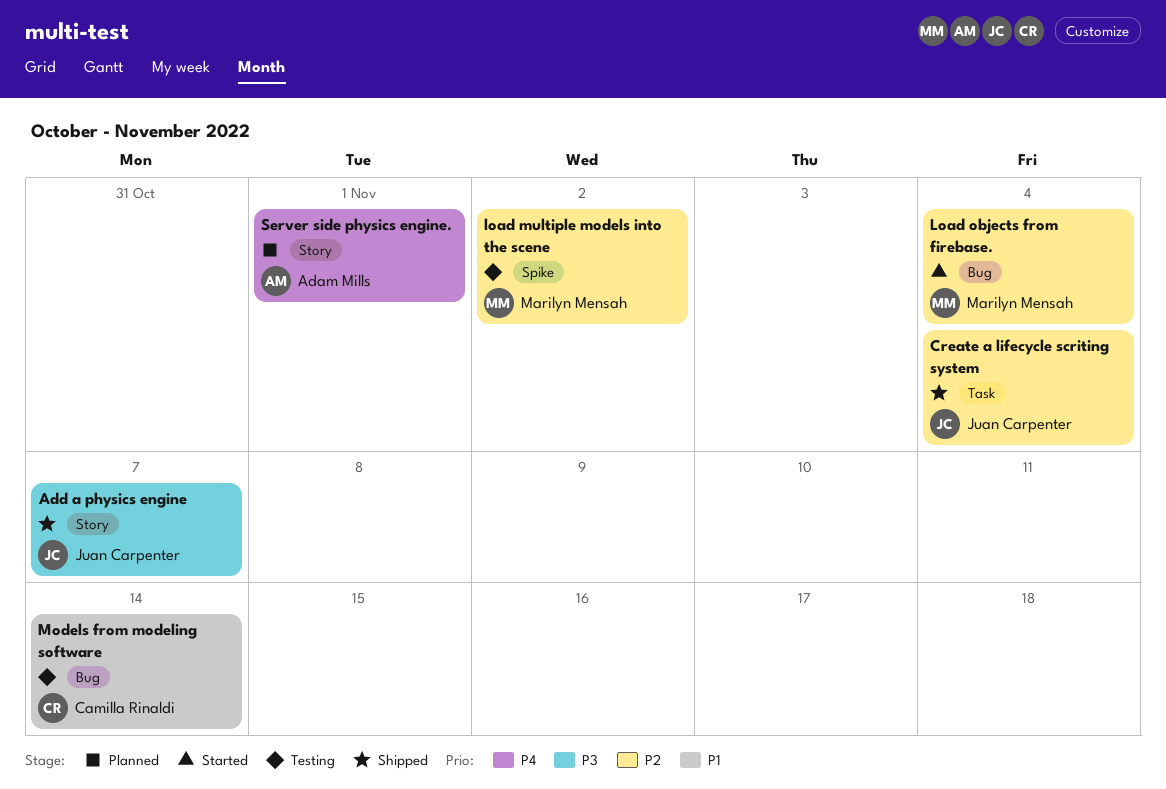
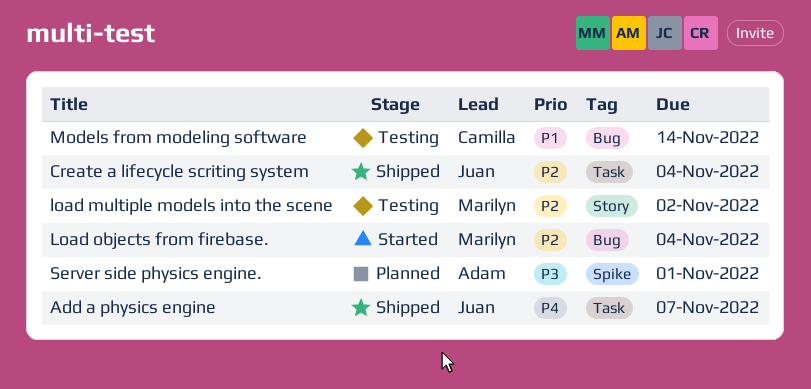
Add a physics engine, priority: P3 -> P4
Add a physics engine, label: Story -> Task
load multiple models into the scene, label: Spike -> Story
Server side physics engine., priority: P4 -> P3
Server side physics engine., label: Story -> Spike

